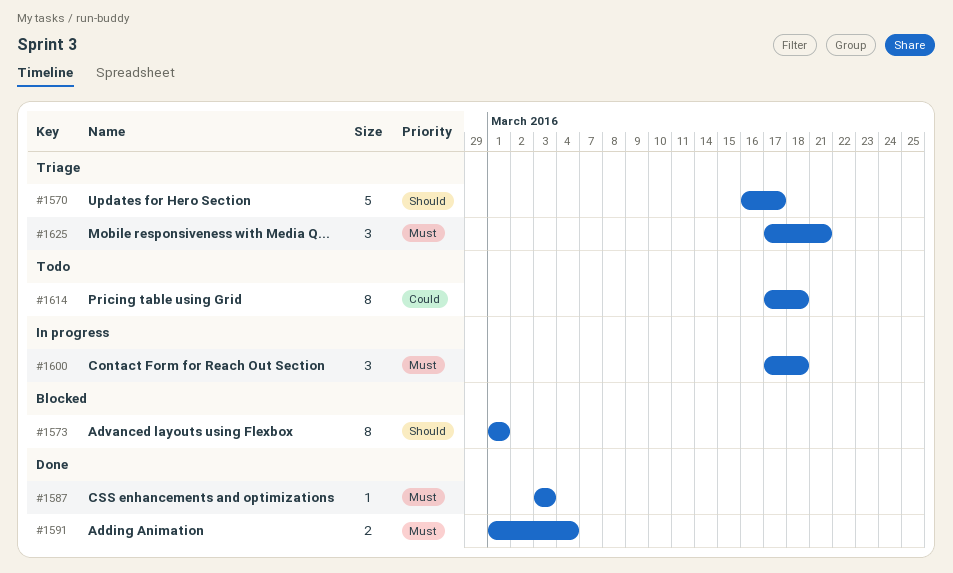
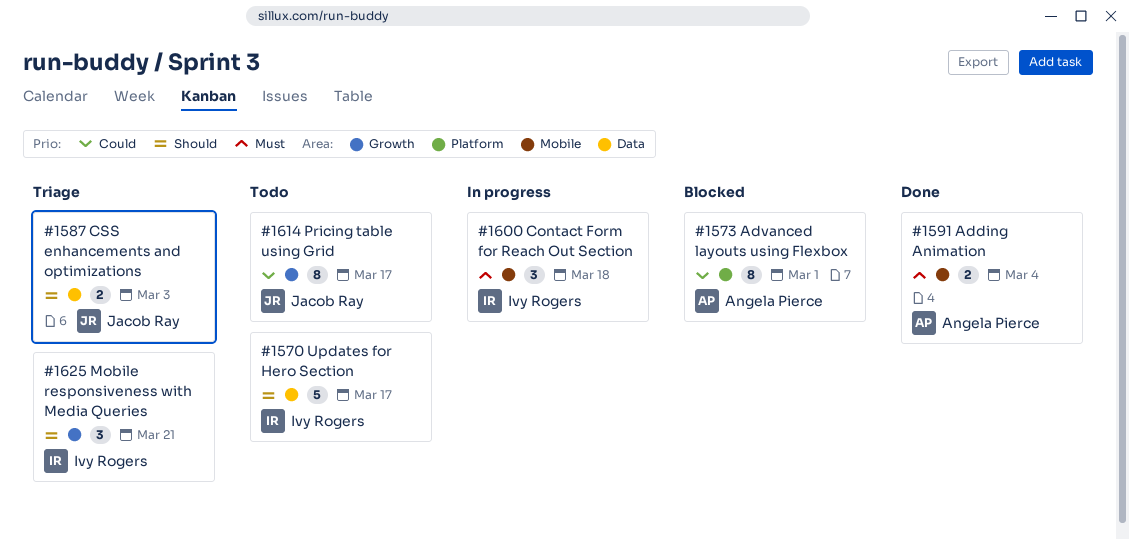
#1570, status: Triage -> Todo
#1573, priority: Should -> Could
#1587, status: Done -> Triage
#1587, priority: Must -> Should
#1587, estimate: 1 -> 2
#1614, due: Mar 18 -> Mar 17
#1625, priority: Must -> Should

